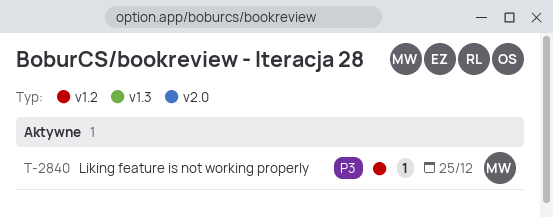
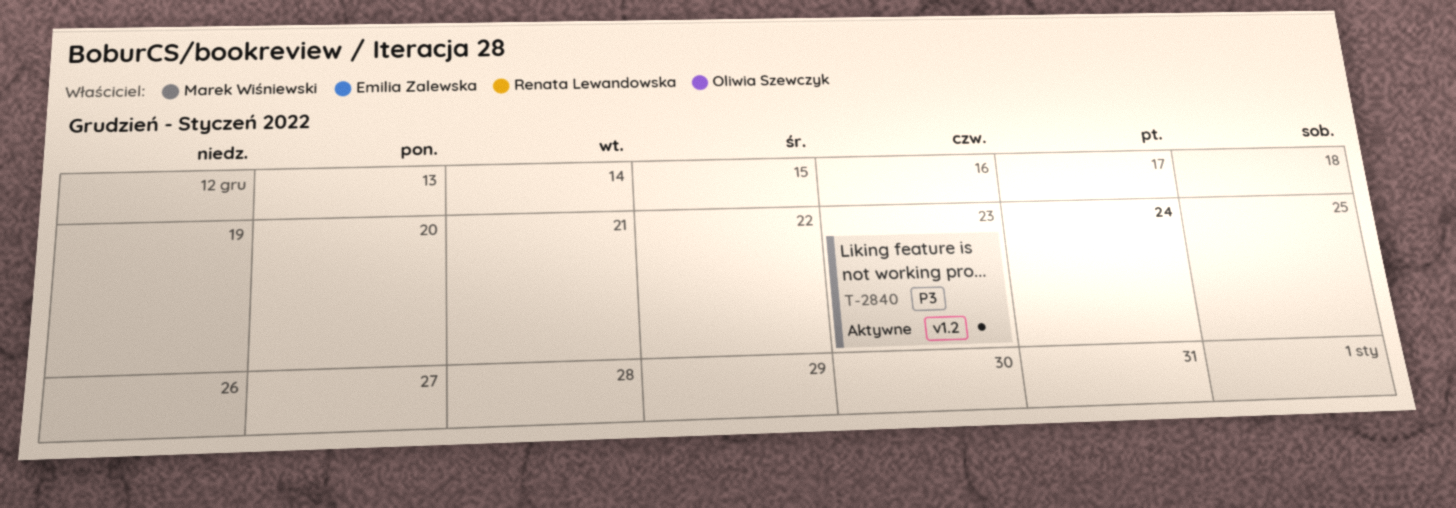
T-2840, due: Dec 25 -> Dec 23

